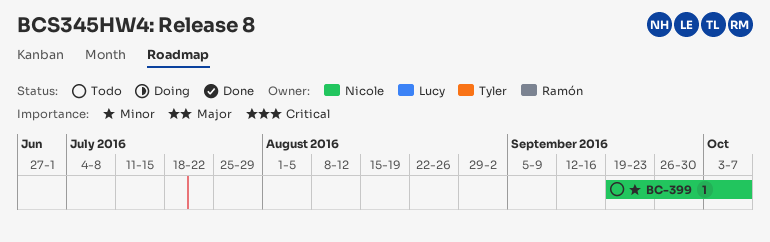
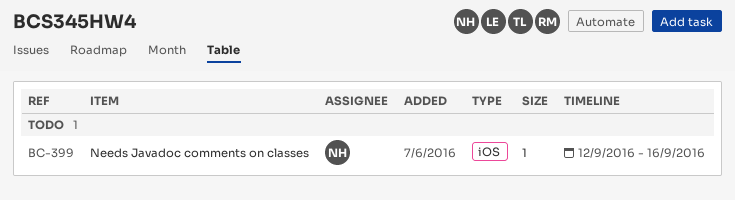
BC-399, start: Sep 19 -> Sep 12
BC-399, due: Oct 7 -> Sep 16

